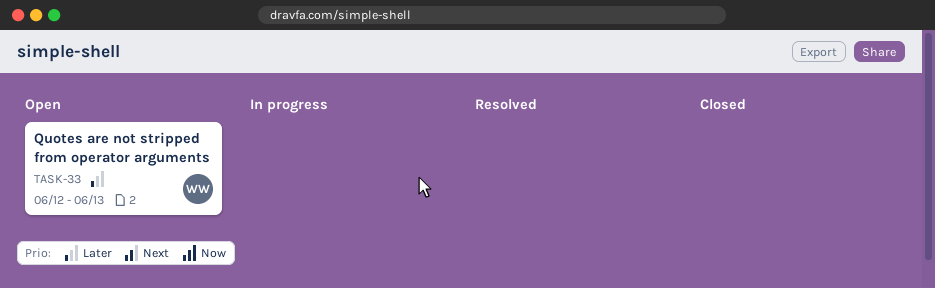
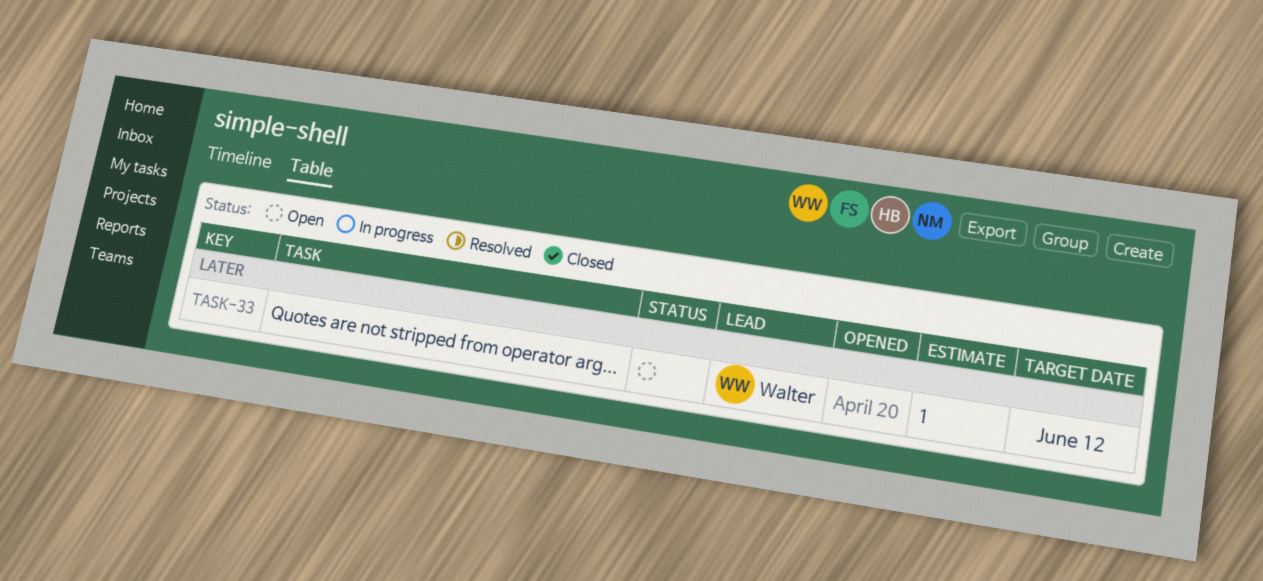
TASK-33, due: Jun 13 -> Jun 12

